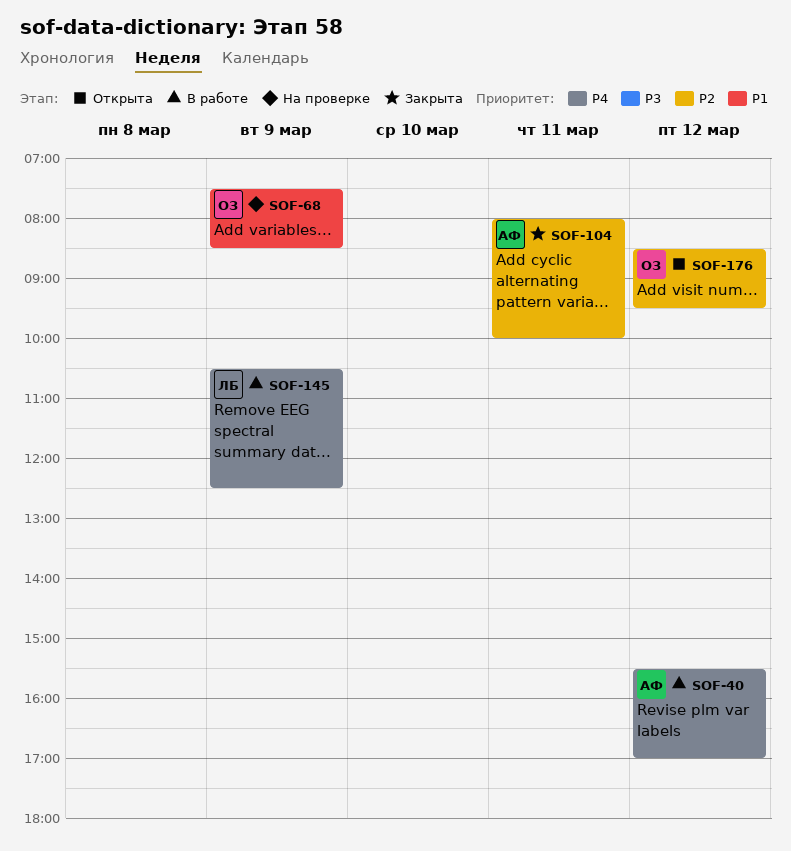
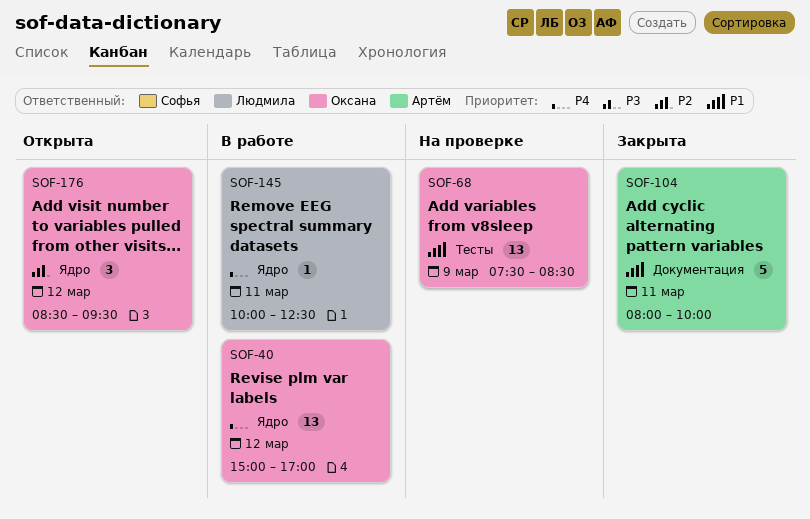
SOF-40, owner: Артём -> Оксана
SOF-40, begins: 15:30 -> 15:00
SOF-104, priority: P2 -> P1
SOF-145, day: Mar 9 -> Mar 11
SOF-145, begins: 10:30 -> 10:00

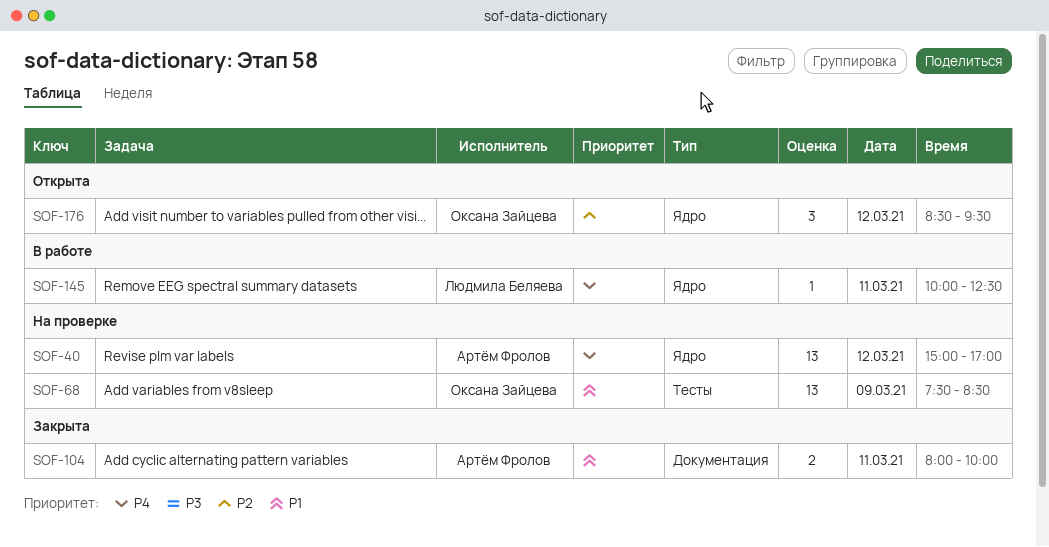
SOF-40, status: В работе -> На проверке
SOF-40, owner: Оксана Зайцева -> Артём Фролов
SOF-104, estimate: 5 -> 2

